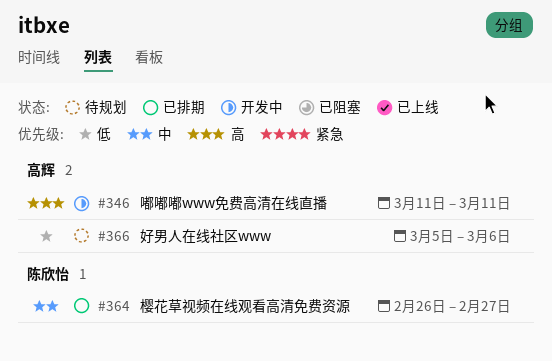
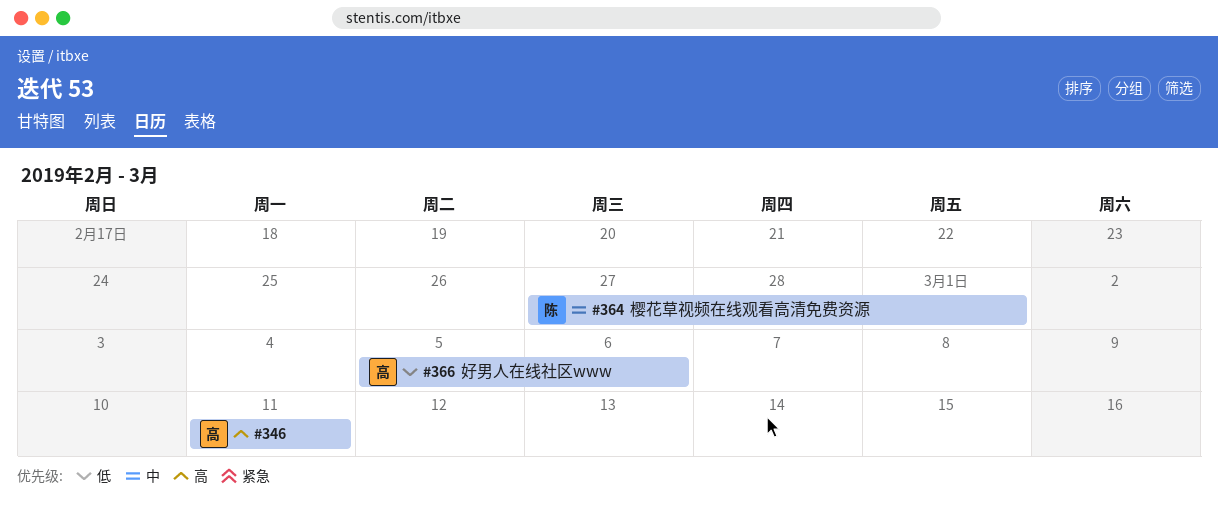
#364, start: Feb 26 -> Feb 27
#364, due: Feb 27 -> Mar 1

